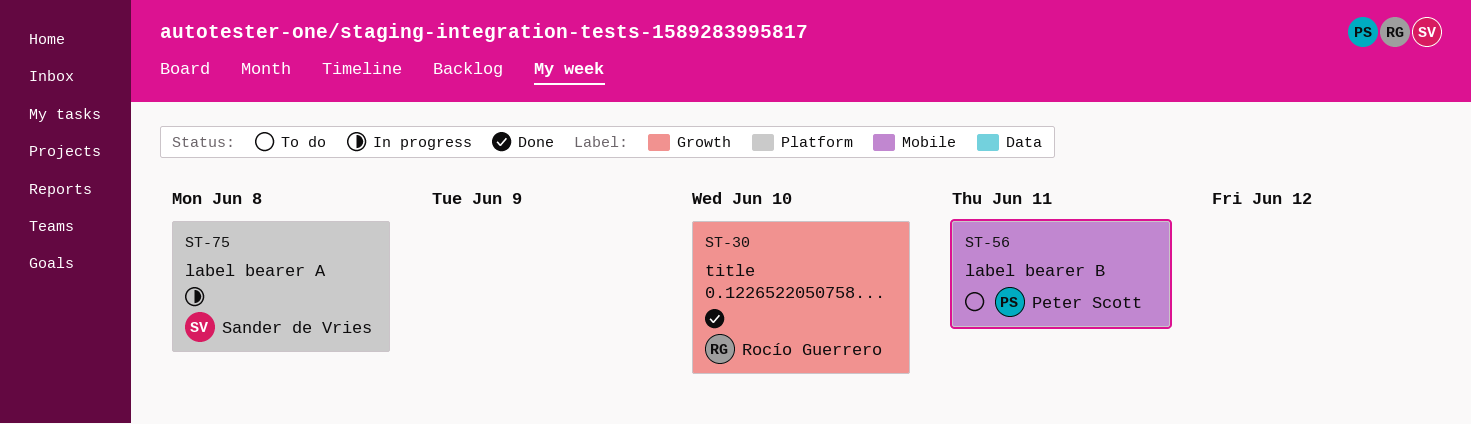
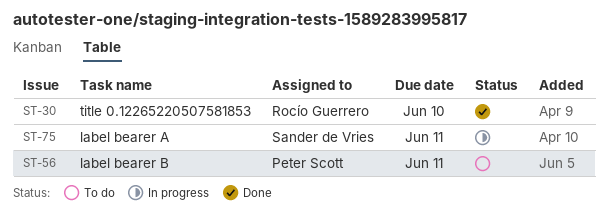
ST-75, due: Jun 8 -> Jun 11

